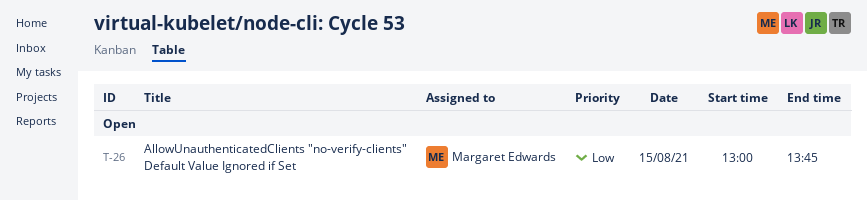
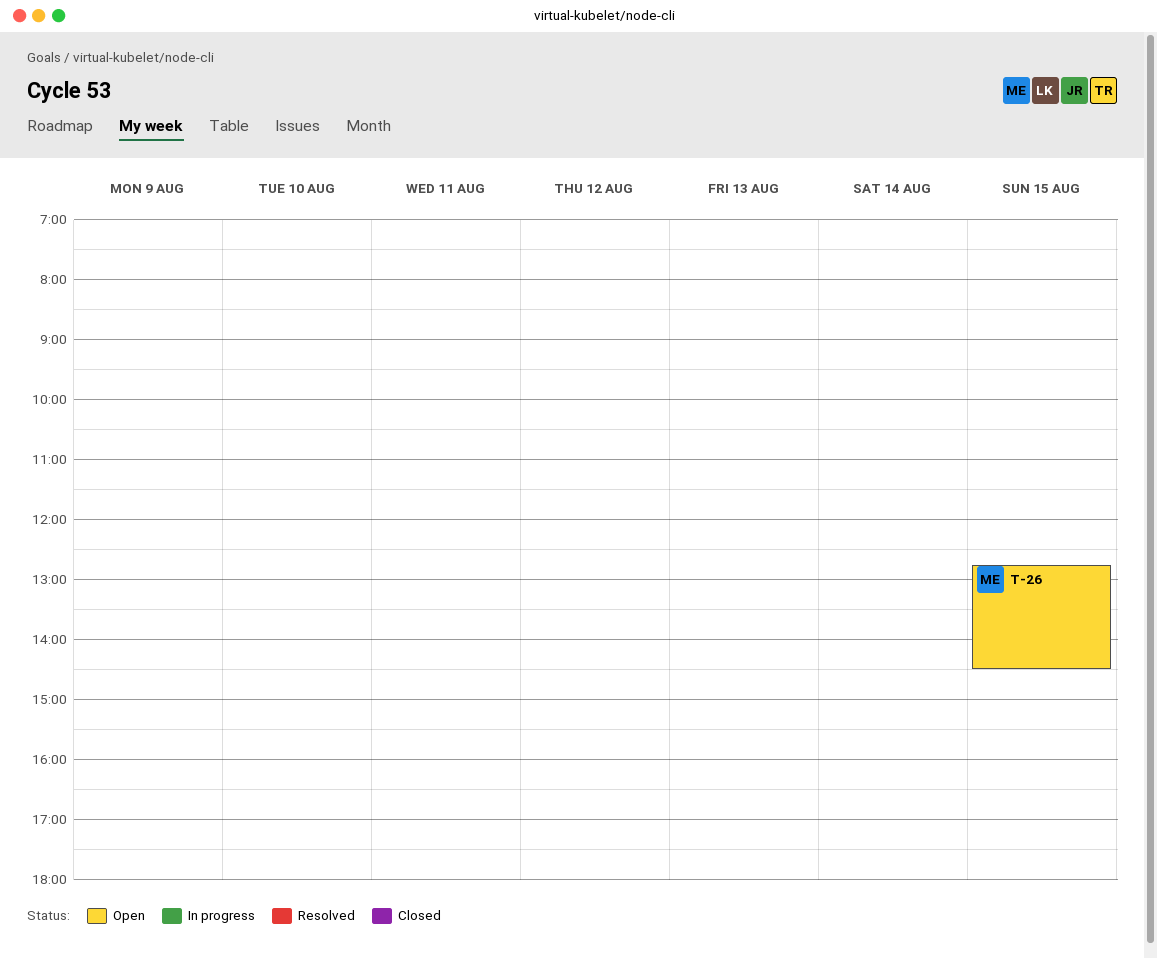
T-26, begins: 13:00 -> 12:45
T-26, ends: 13:45 -> 14:30

